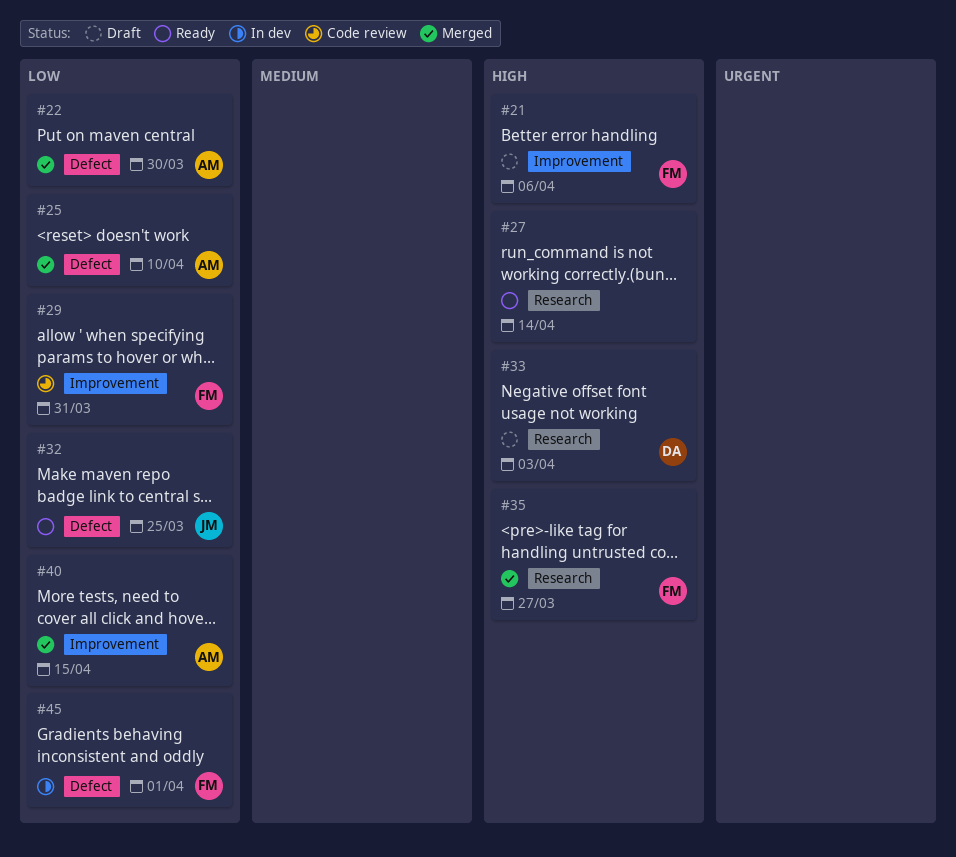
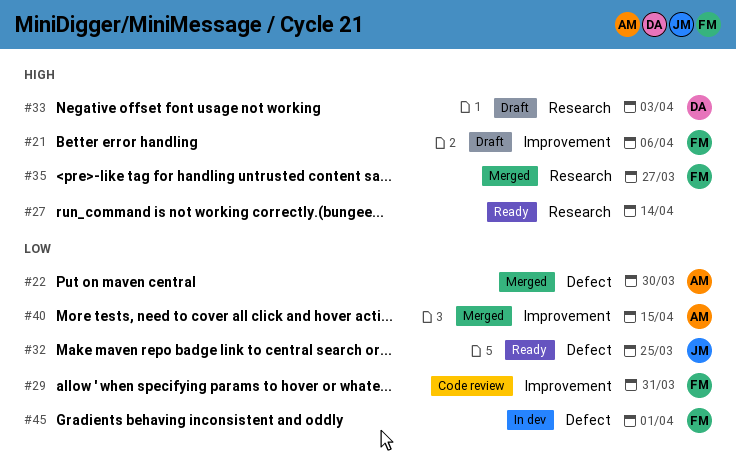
#25: present -> none

